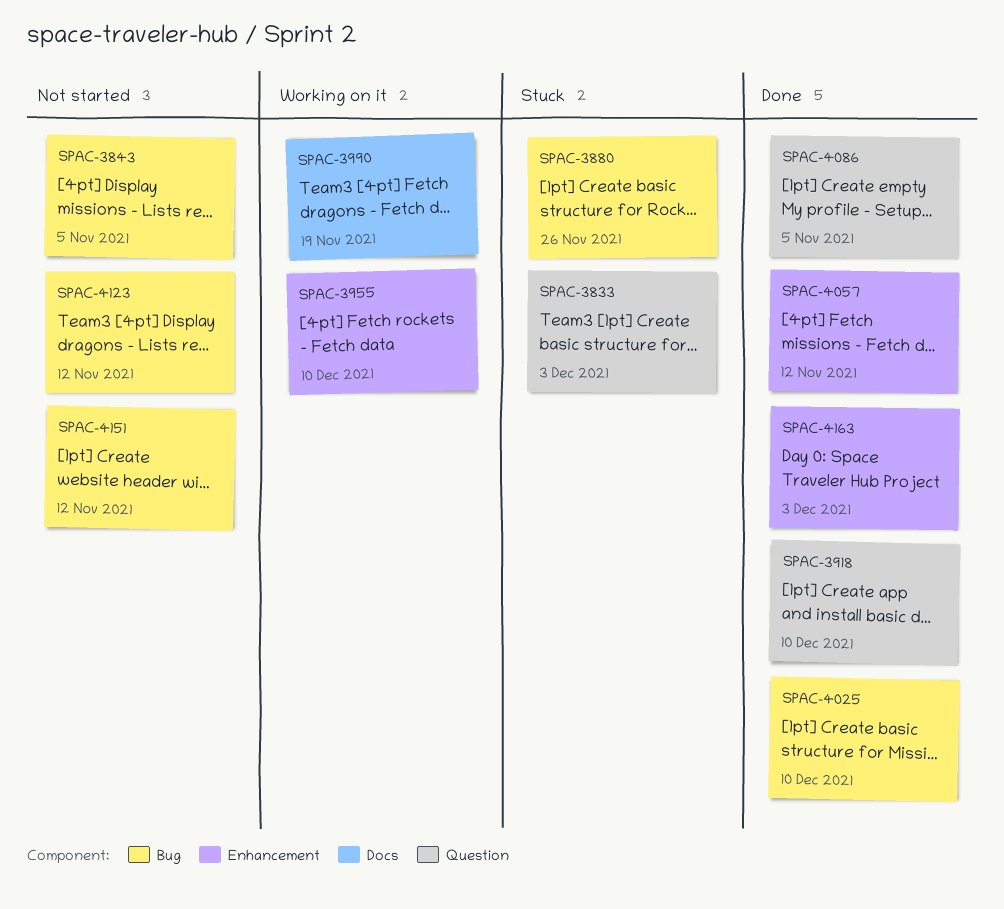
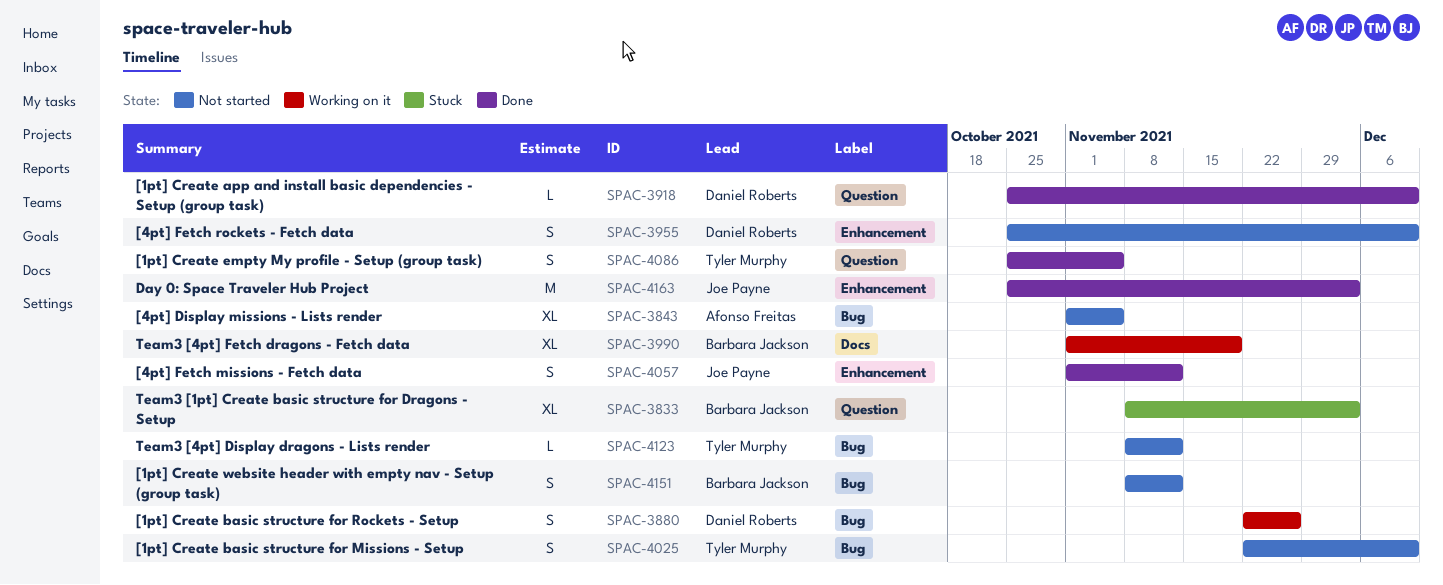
SPAC-3880, status: Stuck -> Working on it
SPAC-3955, status: Working on it -> Not started
SPAC-4025, status: Done -> Not started

